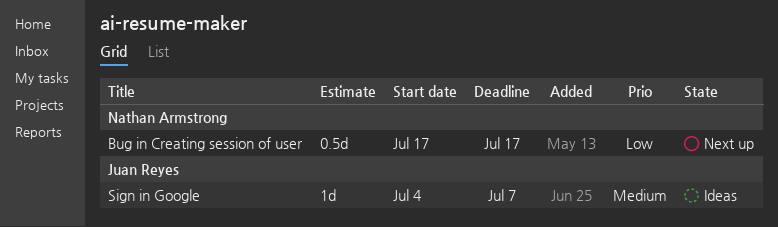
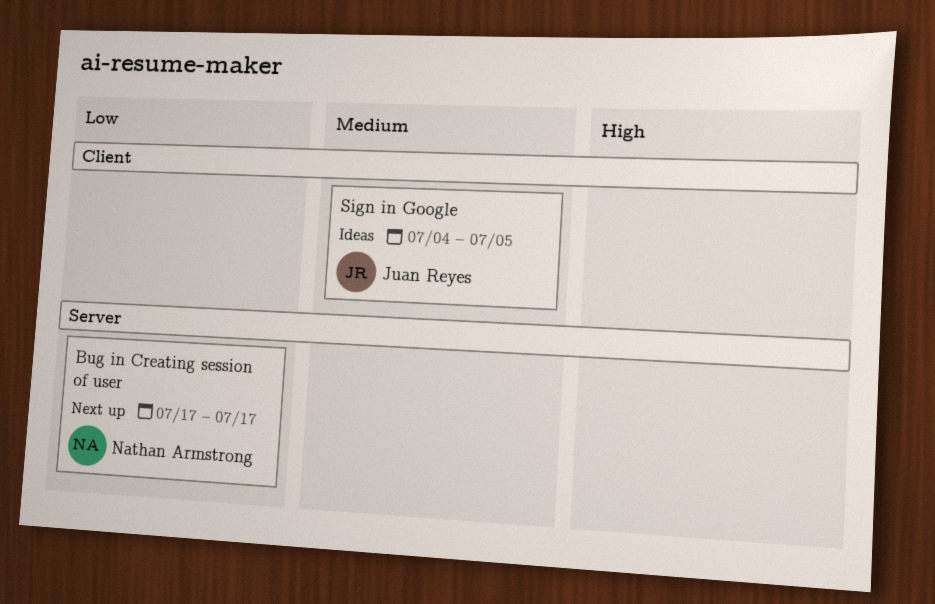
Sign in Google, due: Jul 7 -> Jul 5

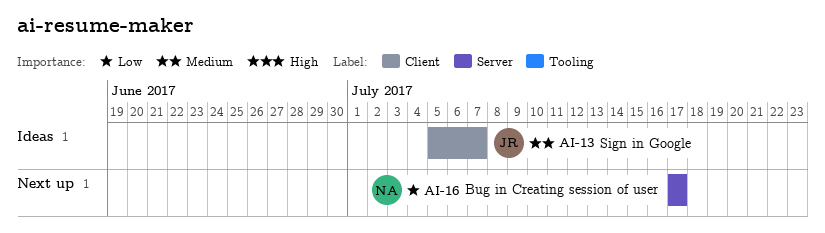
Sign in Google, start: Jul 4 -> Jul 5
Sign in Google, due: Jul 5 -> Jul 7

